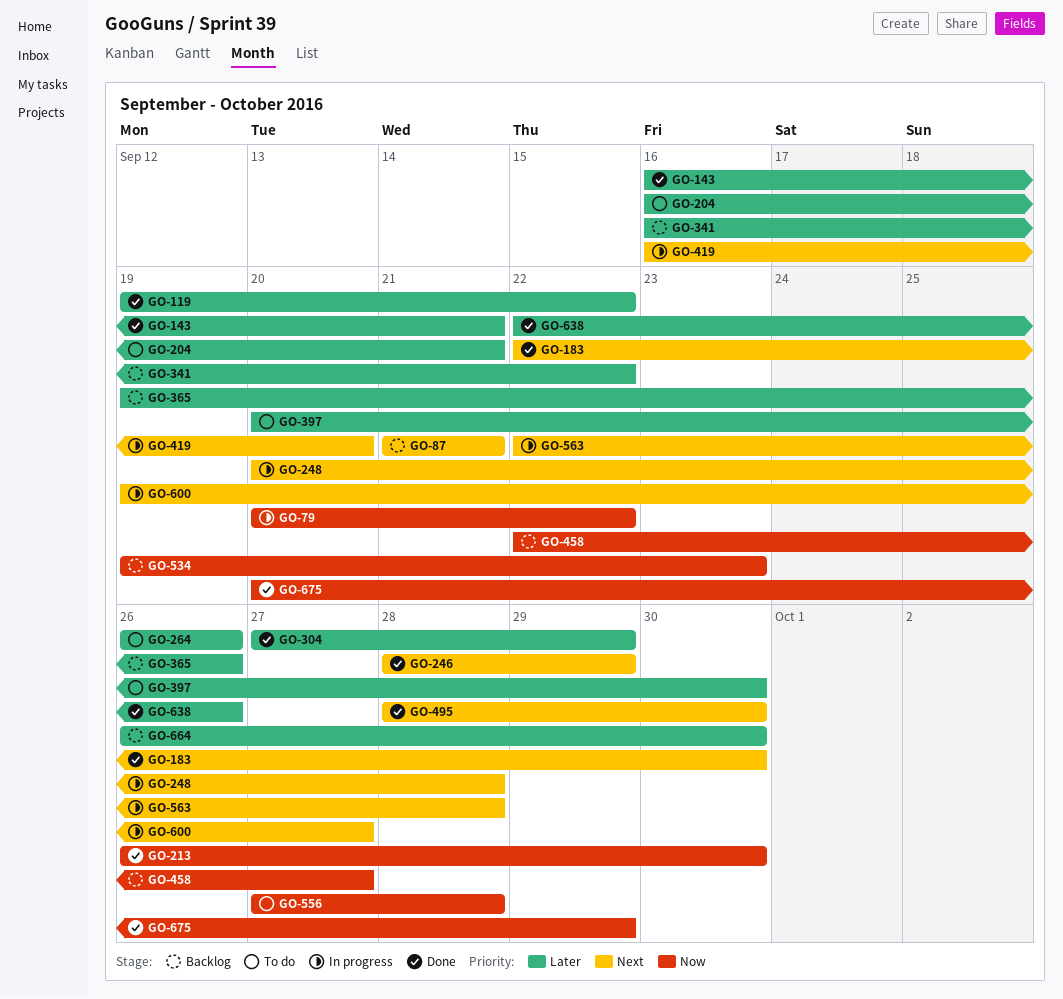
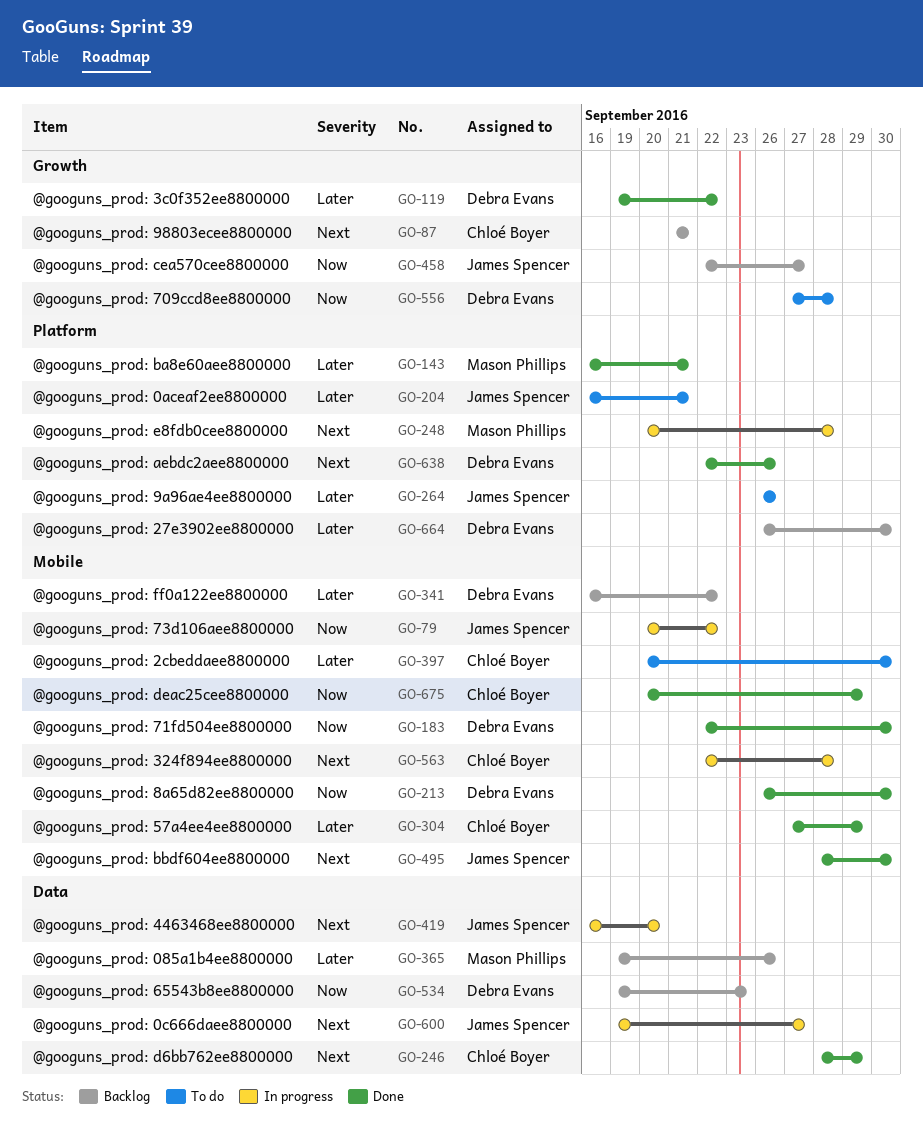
GO-183, priority: Next -> Now
GO-638, priority: Later -> Next

